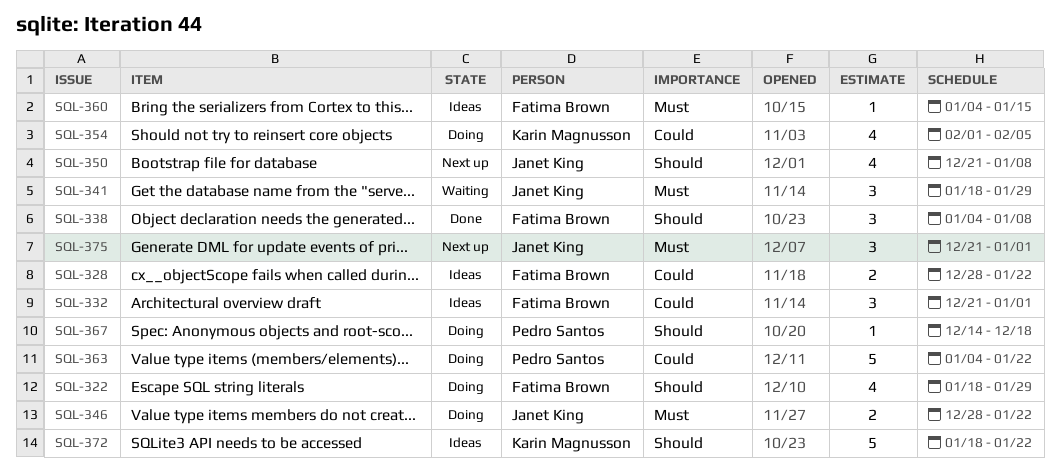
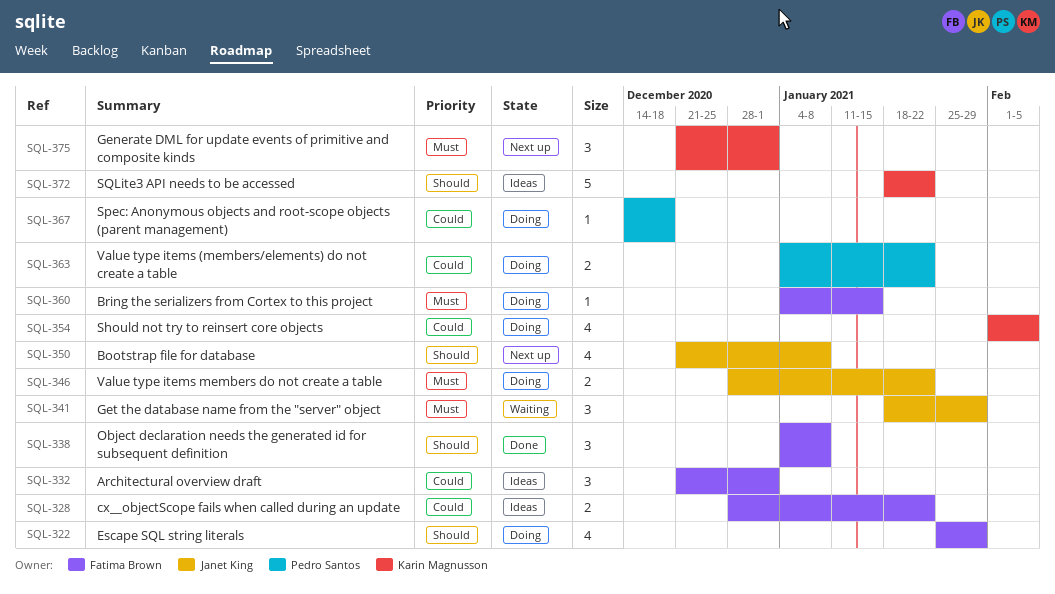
SQL-322, start: Jan 18 -> Jan 25
SQL-360, status: Ideas -> Doing
SQL-363, estimate: 5 -> 2
SQL-367, priority: Should -> Could
SQL-375, owner: Janet King -> Karin Magnusson

